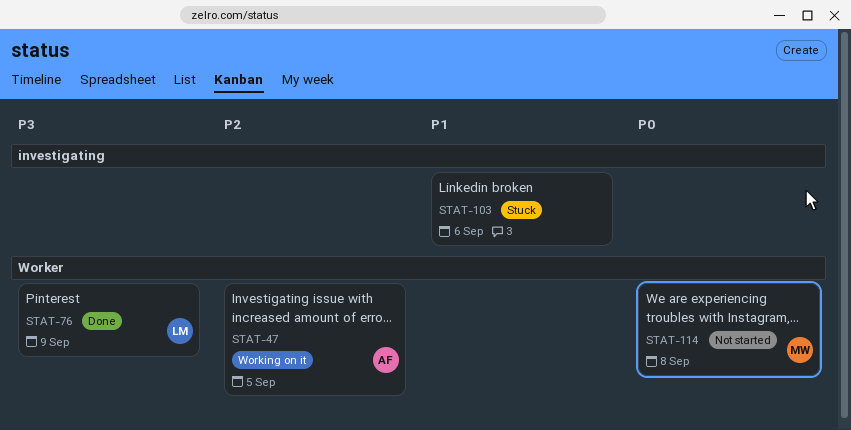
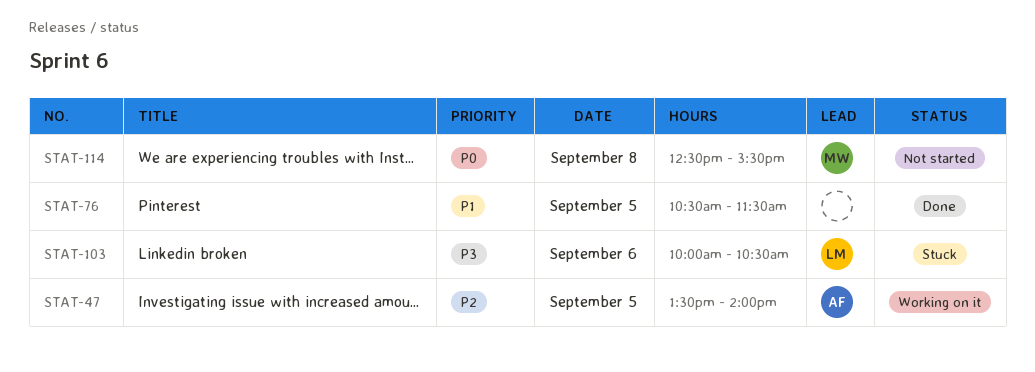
STAT-76, owner: LM -> none
STAT-76, priority: P3 -> P1
STAT-76, day: Sep 9 -> Sep 5
STAT-103, owner: none -> LM
STAT-103, priority: P1 -> P3

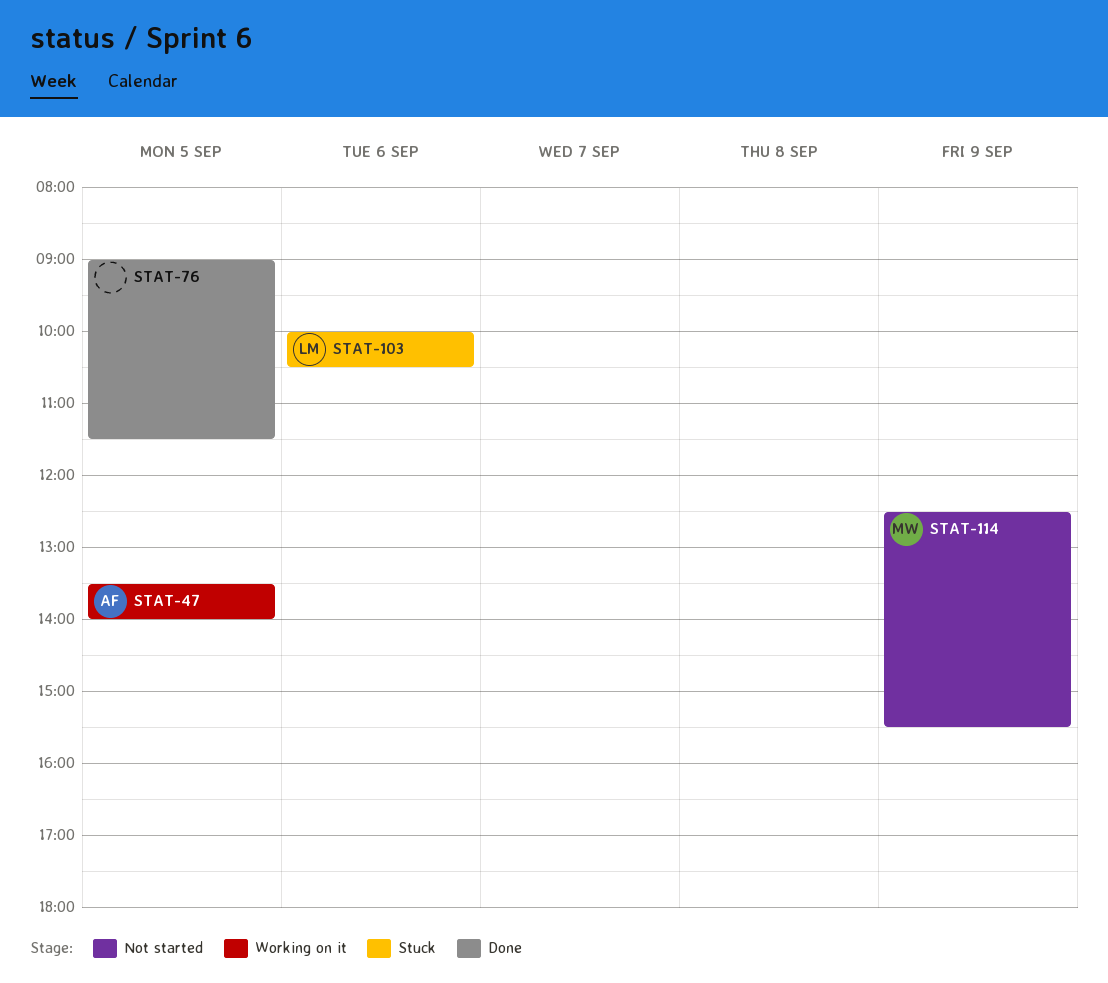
STAT-76, begins: 10:30 -> 09:00
STAT-114, day: Sep 8 -> Sep 9

